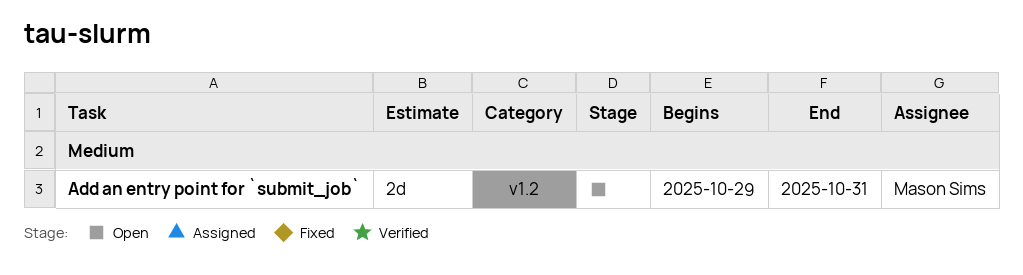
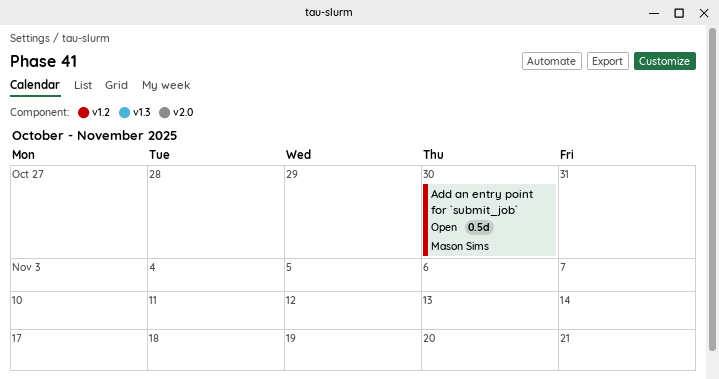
Add an entry point for `submit_job`, estimate: 2d -> 0.5d
Add an entry point for `submit_job`, due: Oct 31 -> Oct 30

